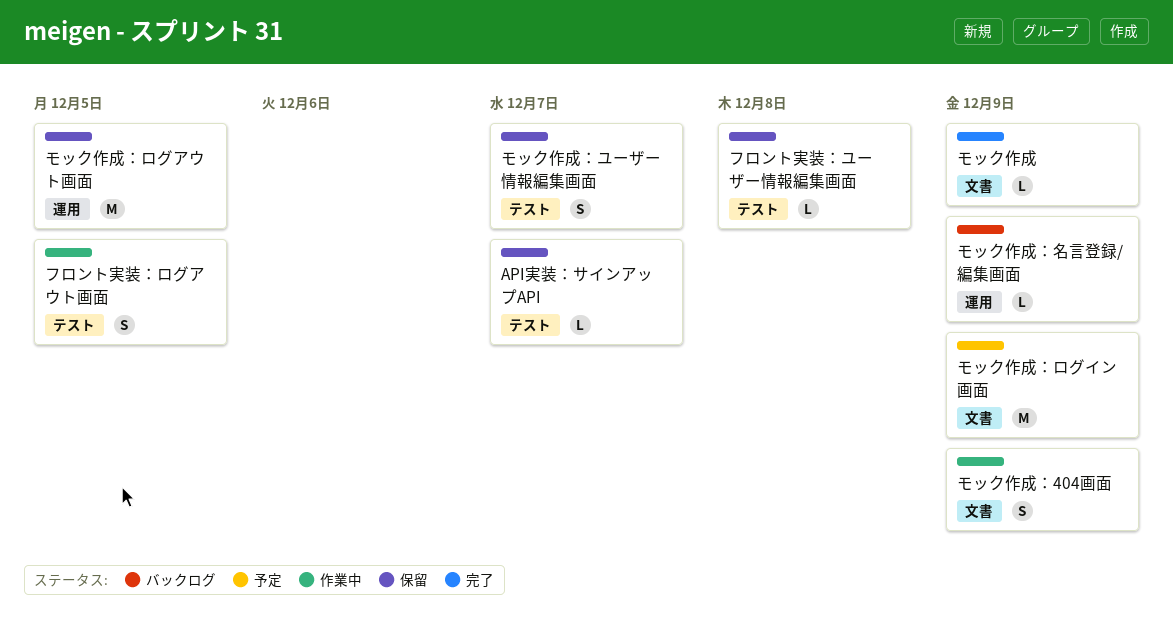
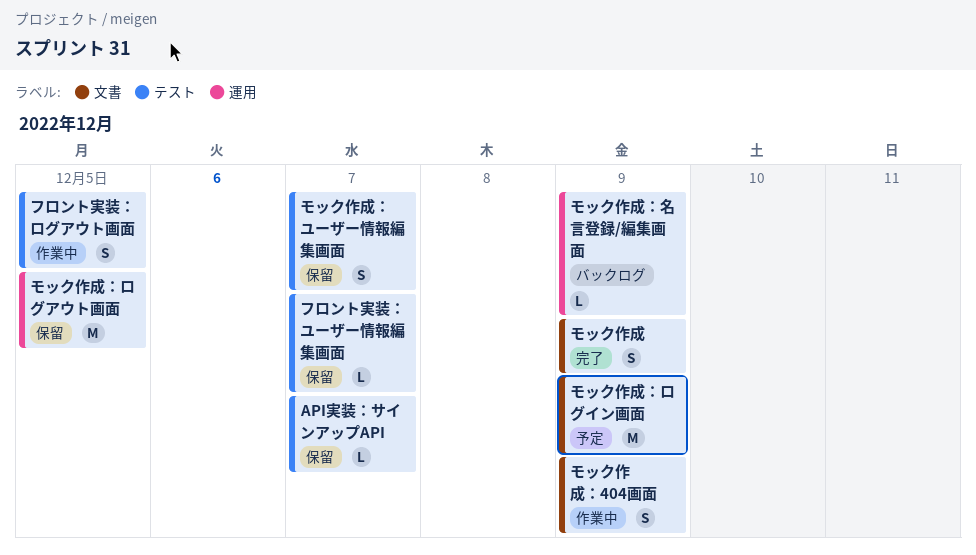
フロント実装：ユーザー情報編集画面, due: Dec 8 -> Dec 7
モック作成, estimate: L -> S

